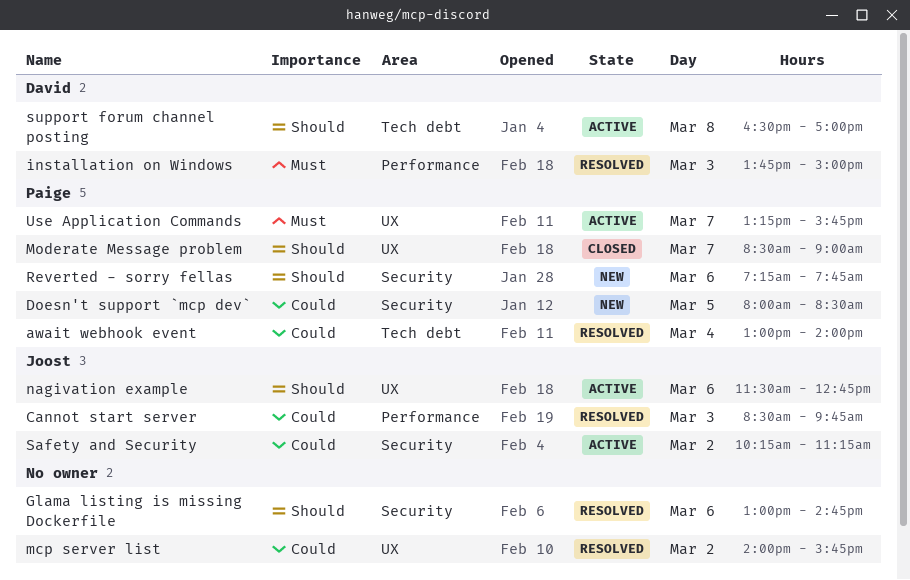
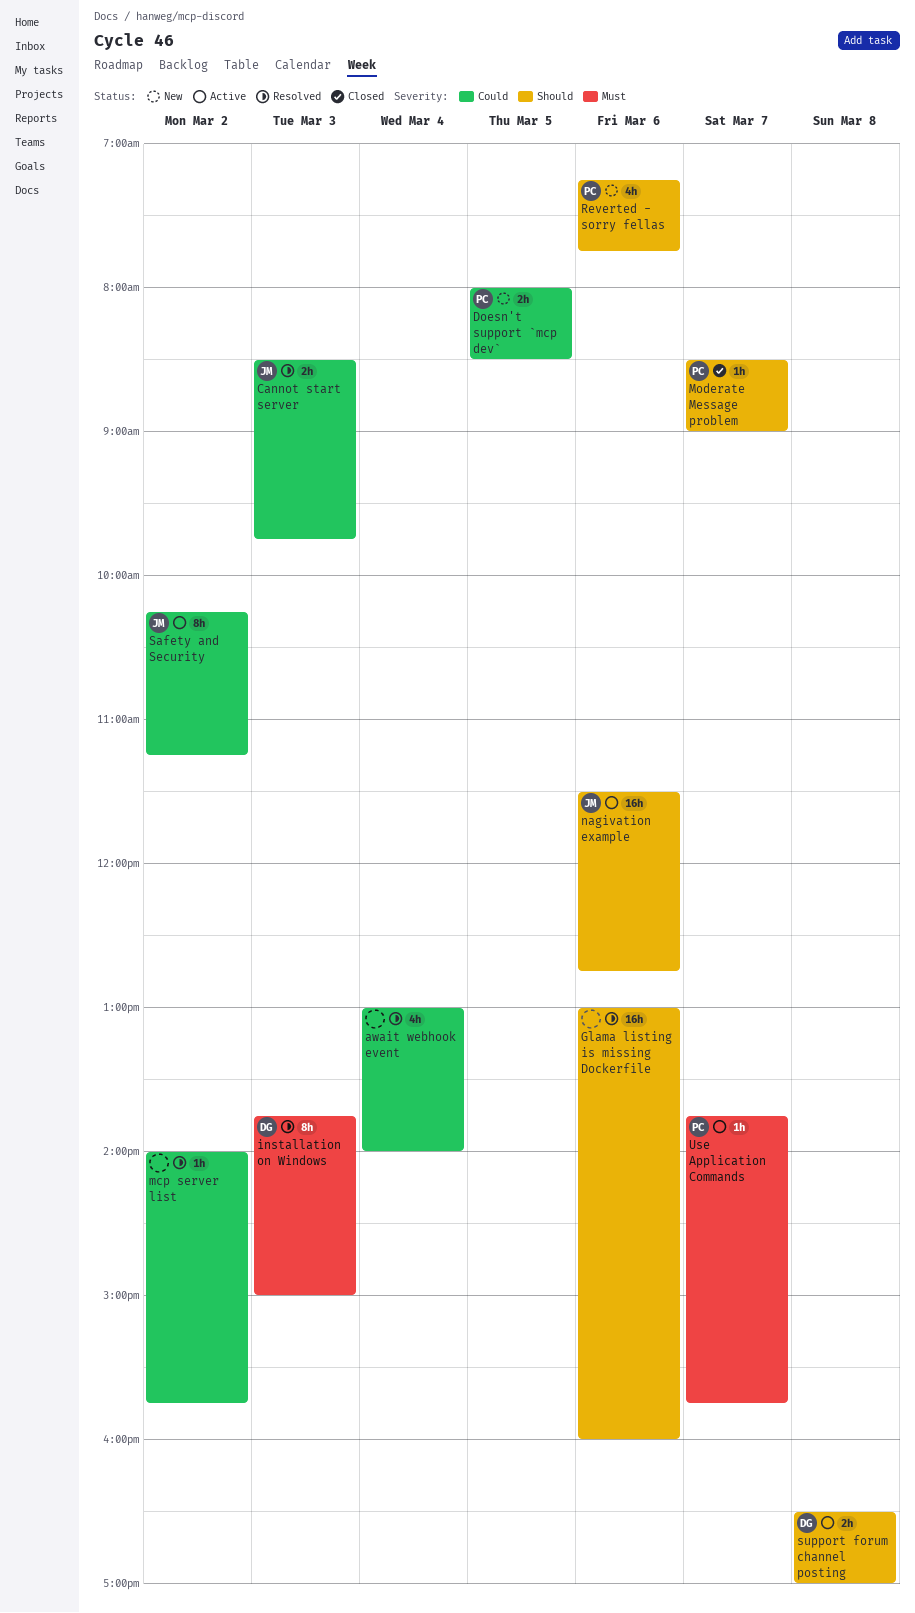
await webhook event, owner: Paige -> none
Glama listing is missing Dockerfile, ends: 14:45 -> 16:00
Use Application Commands, begins: 13:15 -> 13:45

